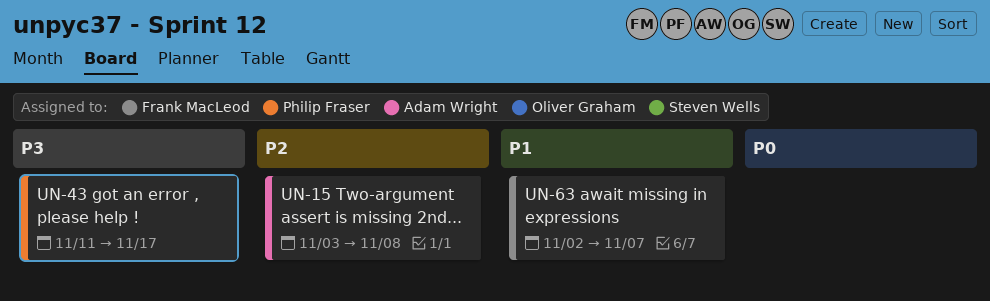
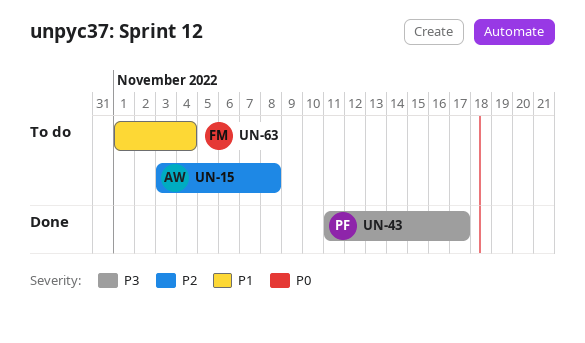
UN-63, start: Nov 2 -> Nov 1
UN-63, due: Nov 7 -> Nov 4

